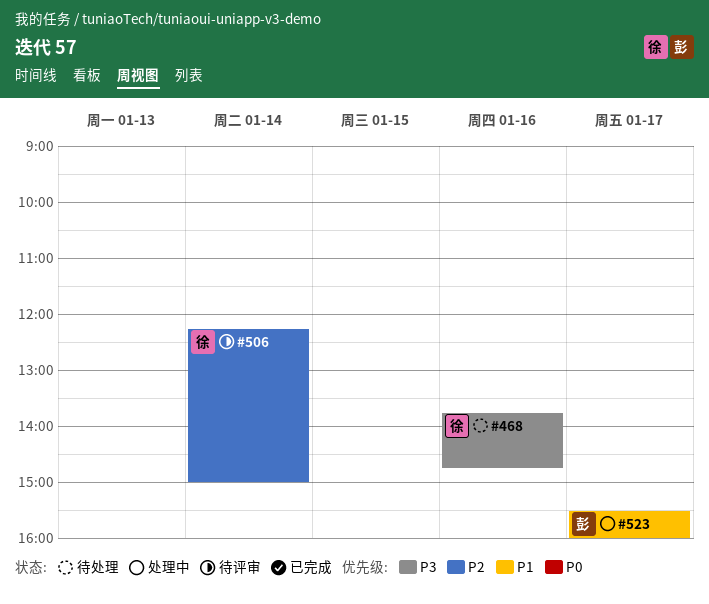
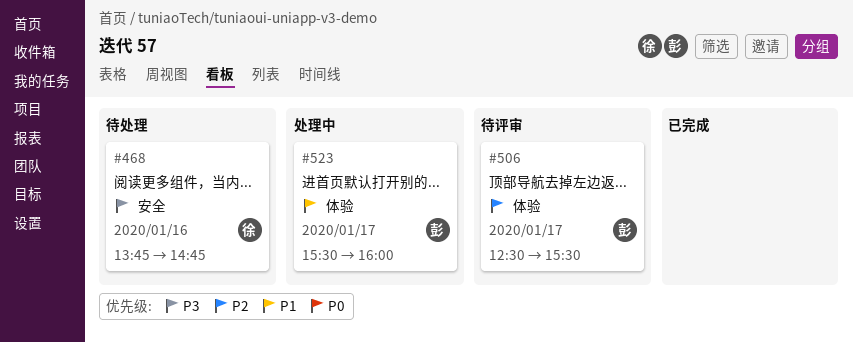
#506, owner: 徐 -> 彭
#506, day: Jan 14 -> Jan 17
#506, begins: 12:15 -> 12:30
#506, ends: 15:00 -> 15:30

